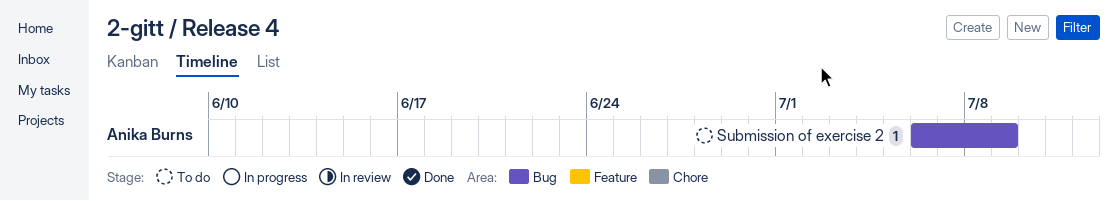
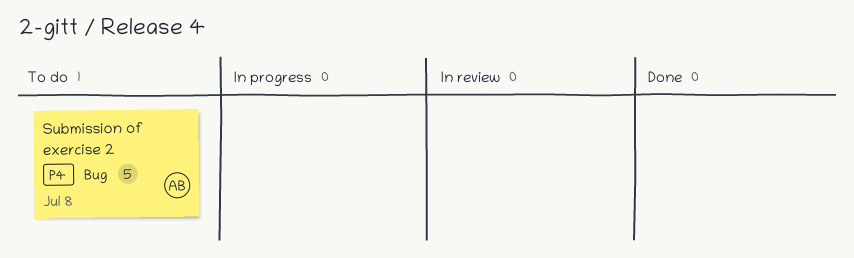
Submission of exercise 2, estimate: 1 -> 5
Submission of exercise 2, due: Jul 9 -> Jul 8

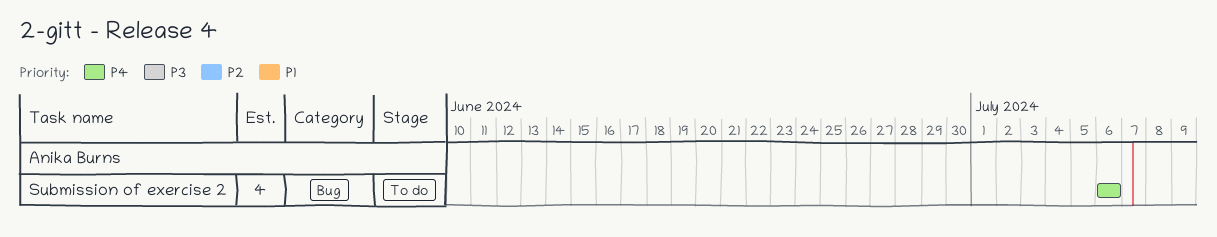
Submission of exercise 2, estimate: 5 -> 4
Submission of exercise 2, due: Jul 8 -> Jul 6

